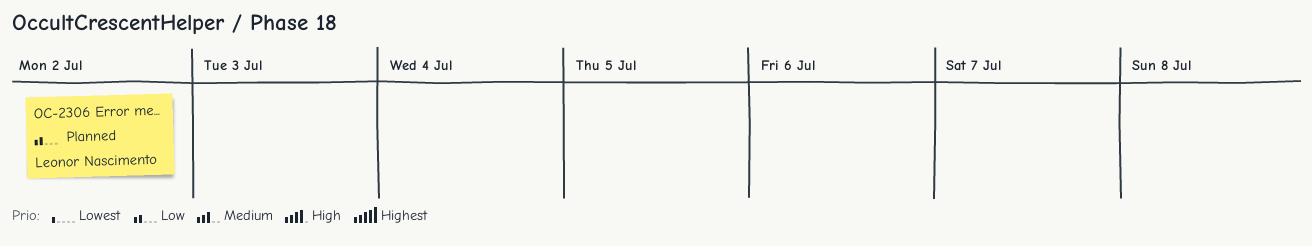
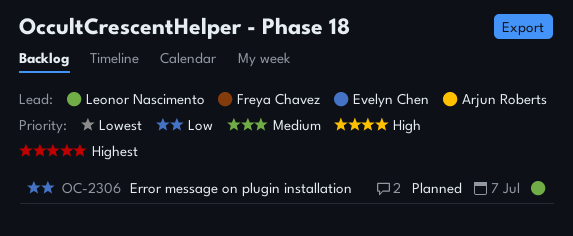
OC-2306, due: Jul 2 -> Jul 7

